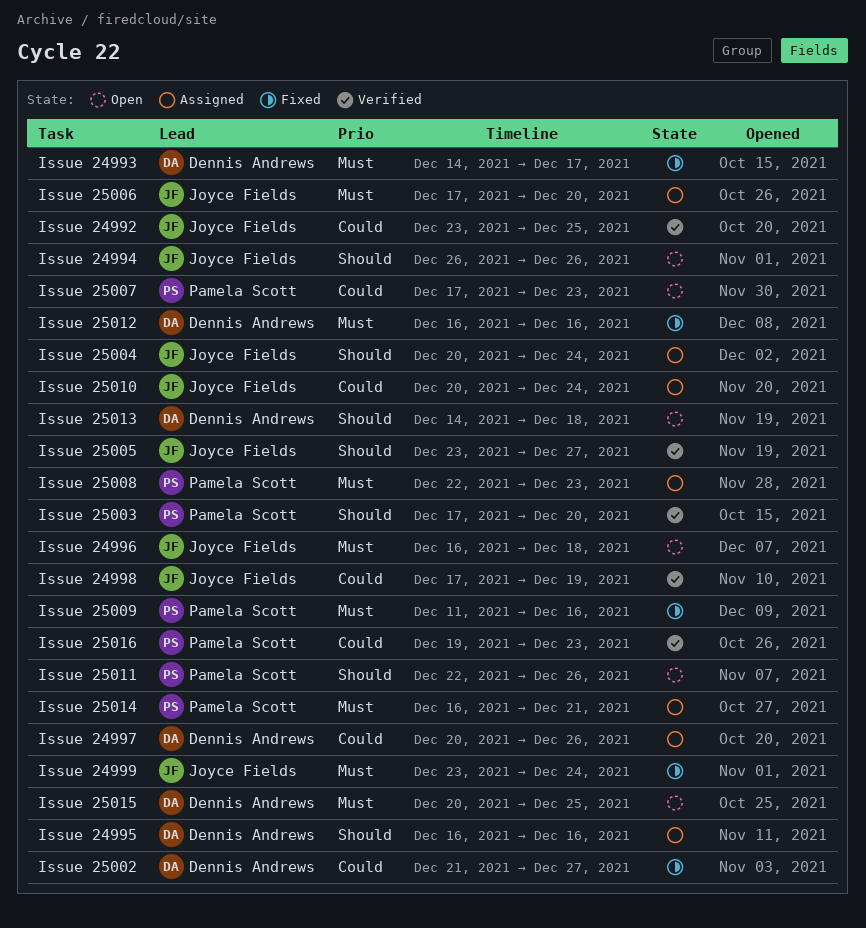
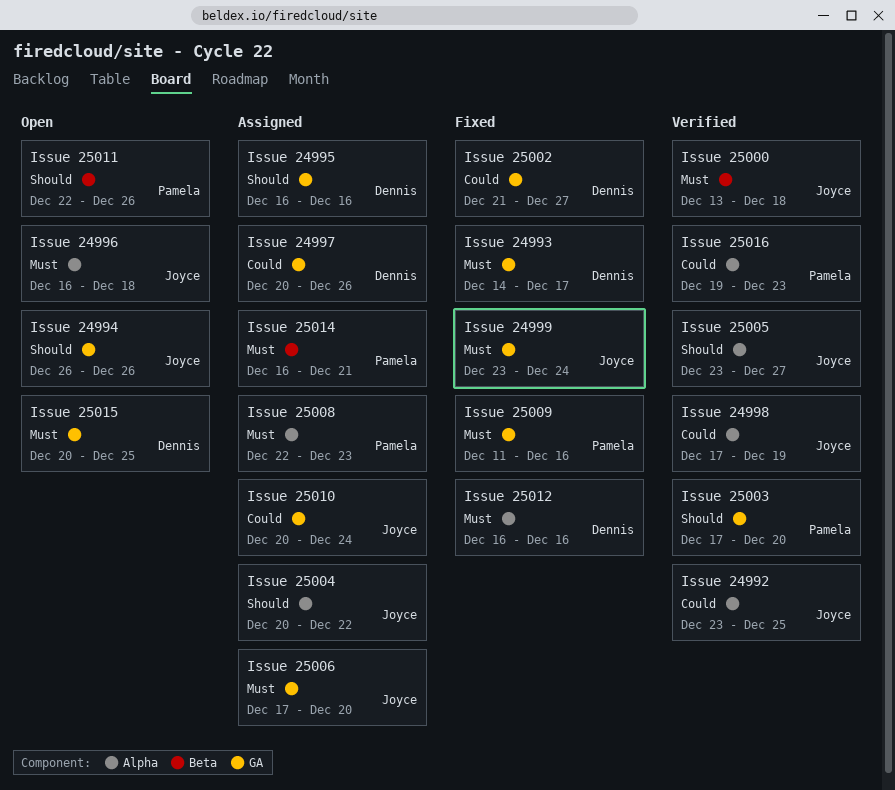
Issue 25000: none -> present
Issue 25004, due: Dec 24 -> Dec 22
Issue 25007: present -> none
Issue 25013: present -> none

